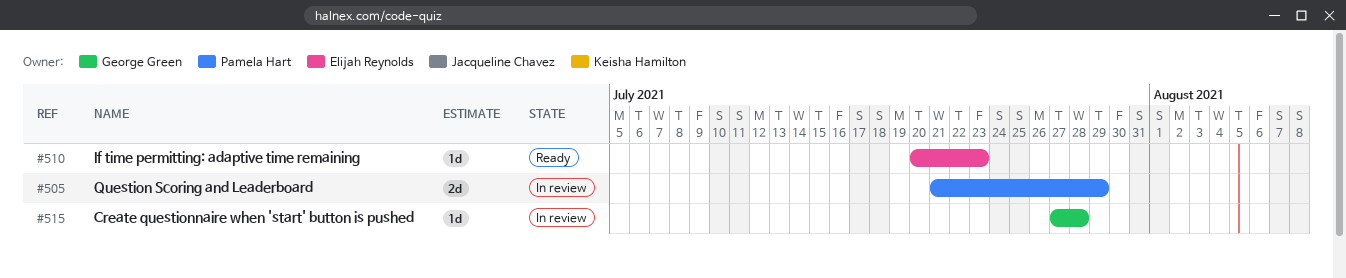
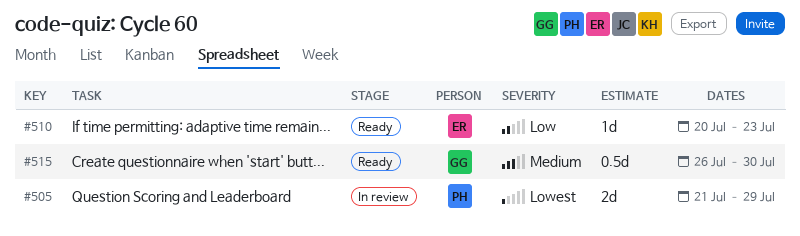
#515, status: In review -> Ready
#515, estimate: 1d -> 0.5d
#515, start: Jul 27 -> Jul 26
#515, due: Jul 28 -> Jul 30

